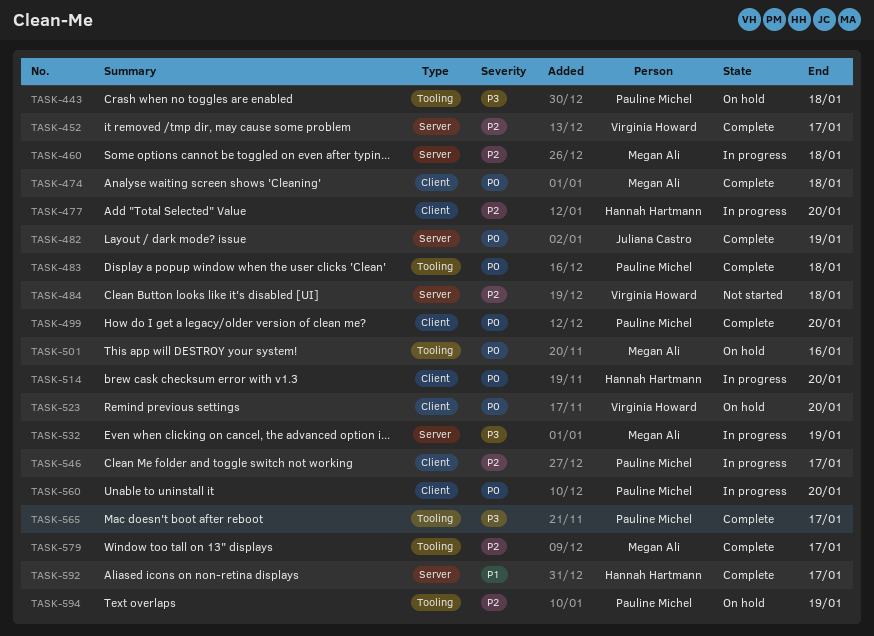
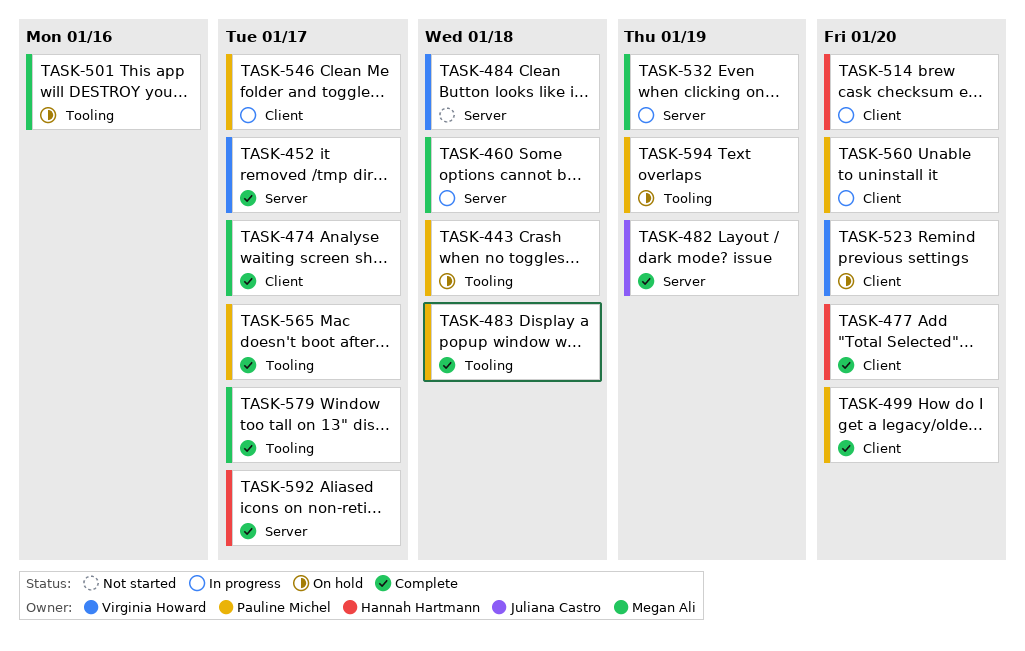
TASK-474, due: Jan 18 -> Jan 17
TASK-477, status: In progress -> Complete

